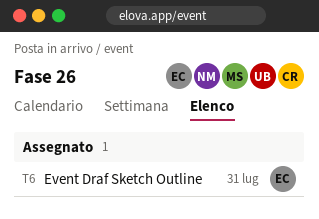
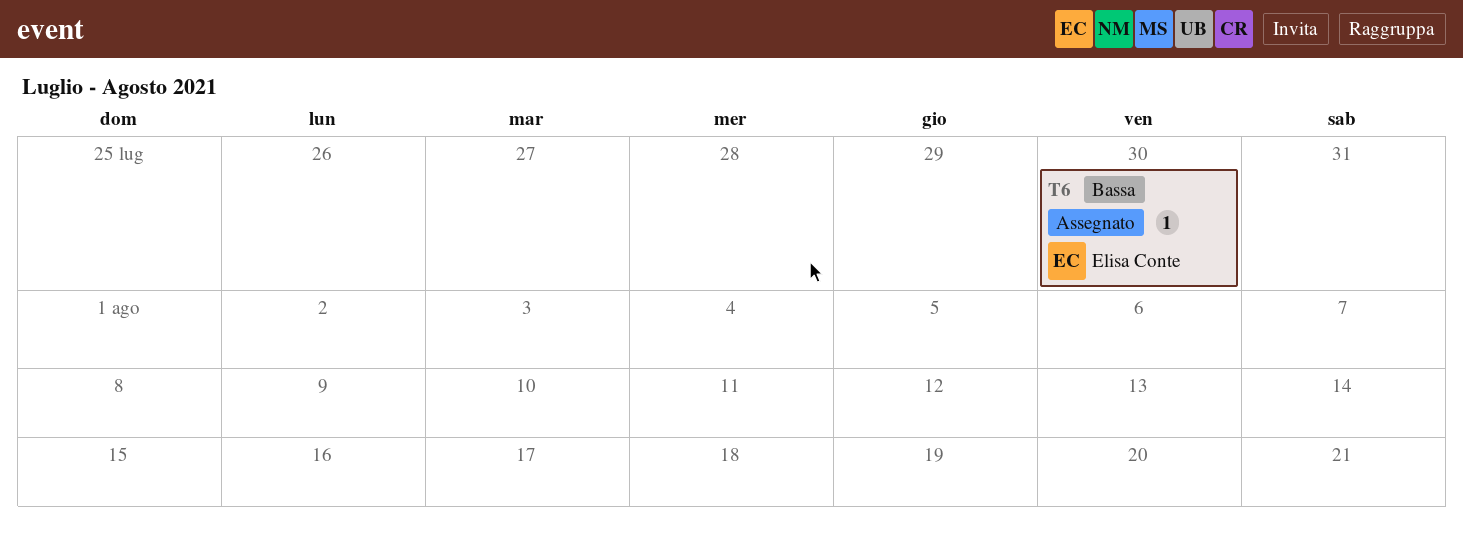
T6, due: Jul 31 -> Jul 30

